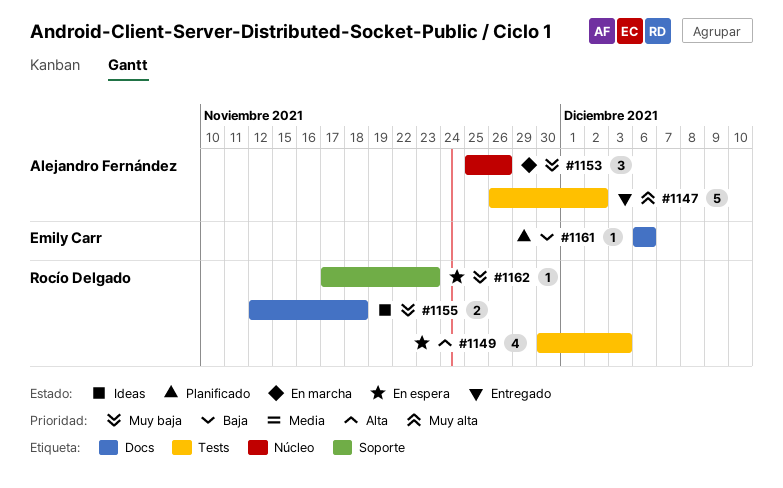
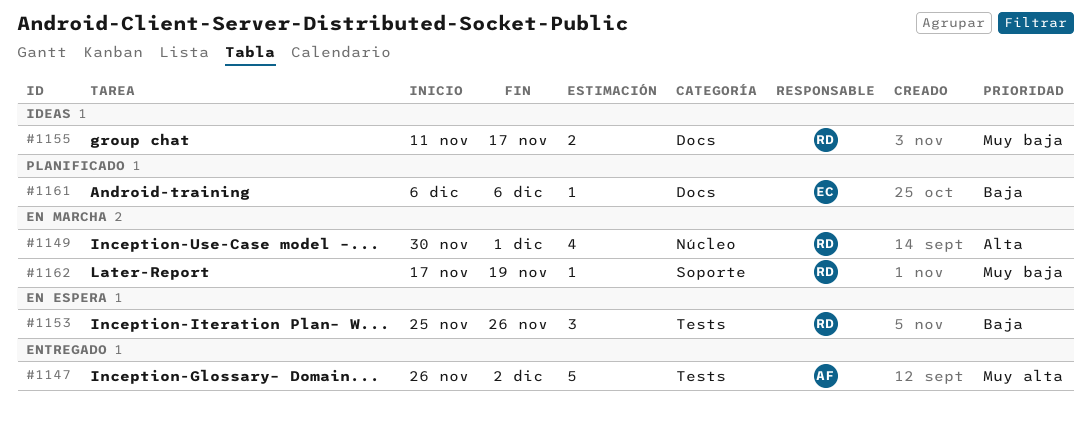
#1149, status: En espera -> En marcha
#1149, label: Tests -> Núcleo
#1149, due: Dec 3 -> Dec 1
#1153, status: En marcha -> En espera
#1153, owner: Alejandro Fernández -> Rocío Delgado
#1153, priority: Muy baja -> Baja
#1153, label: Núcleo -> Tests
#1155, start: Nov 12 -> Nov 11
#1155, due: Nov 18 -> Nov 17
#1162, status: En espera -> En marcha
#1162, due: Nov 23 -> Nov 19

